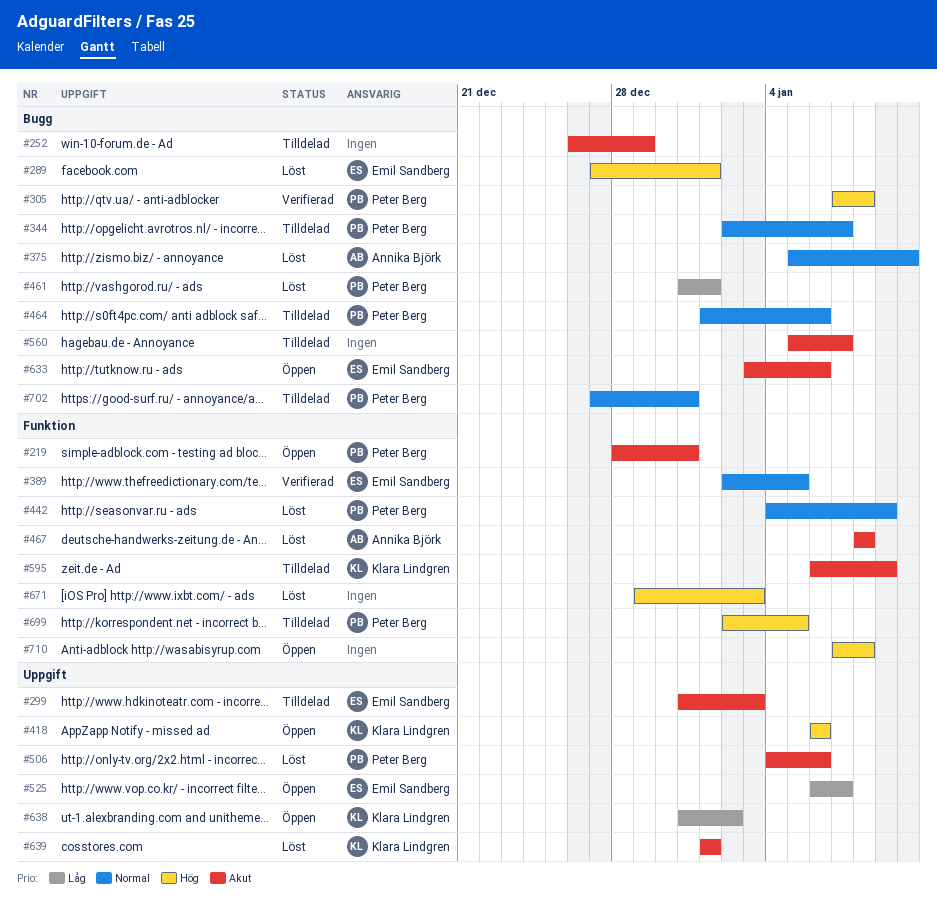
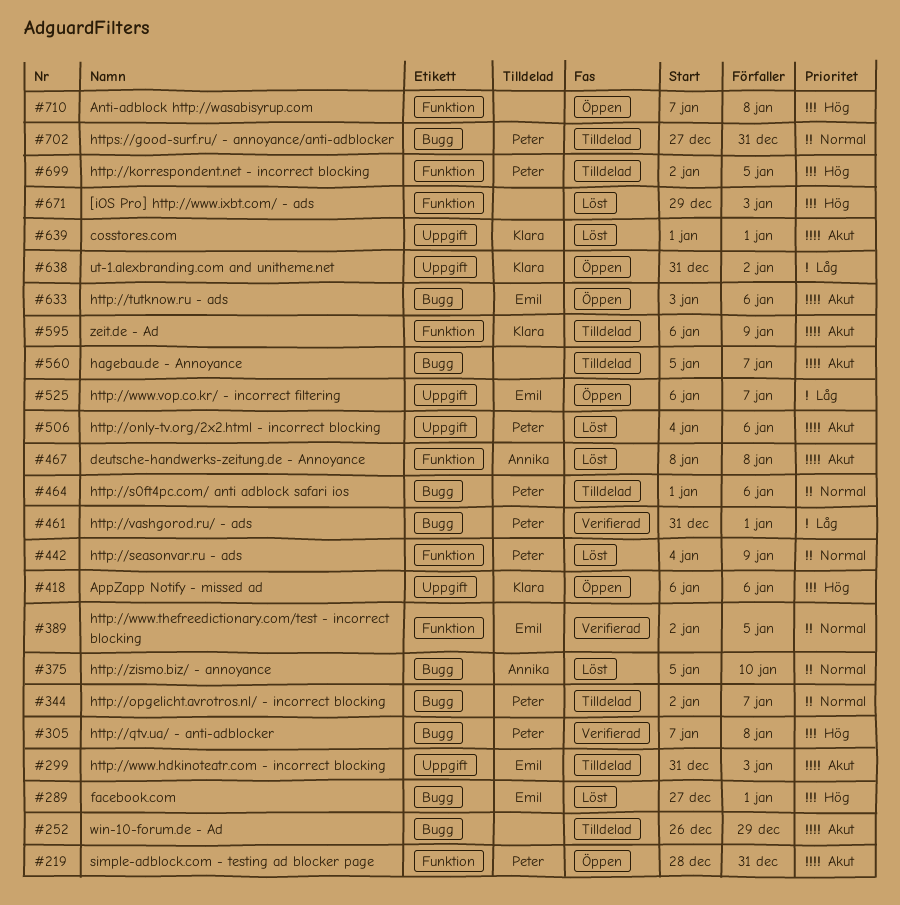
#461, status: Löst -> Verifierad

